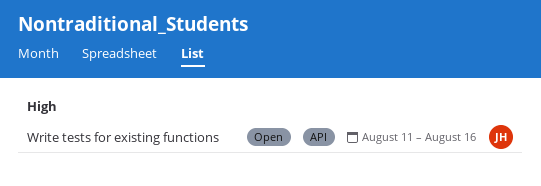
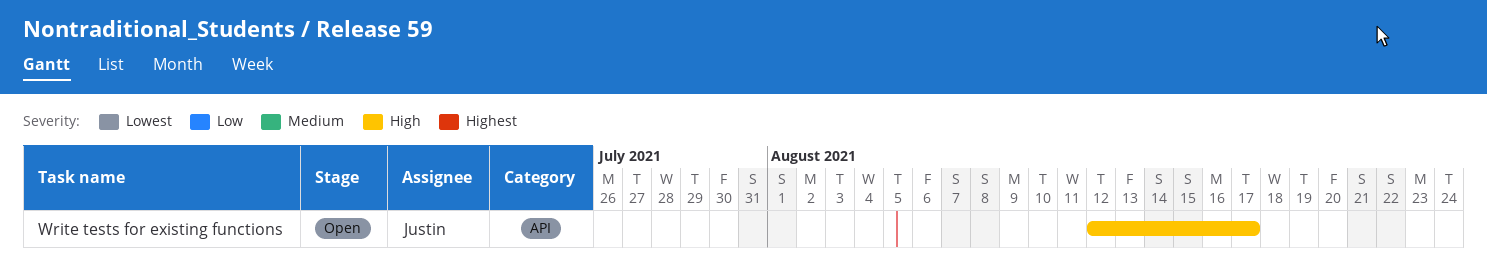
Write tests for existing functions, start: Aug 11 -> Aug 12
Write tests for existing functions, due: Aug 16 -> Aug 17

